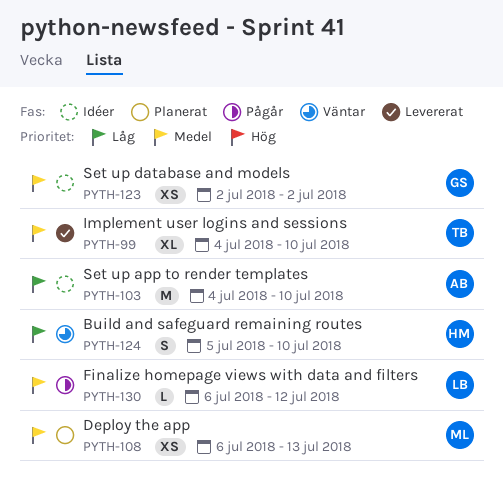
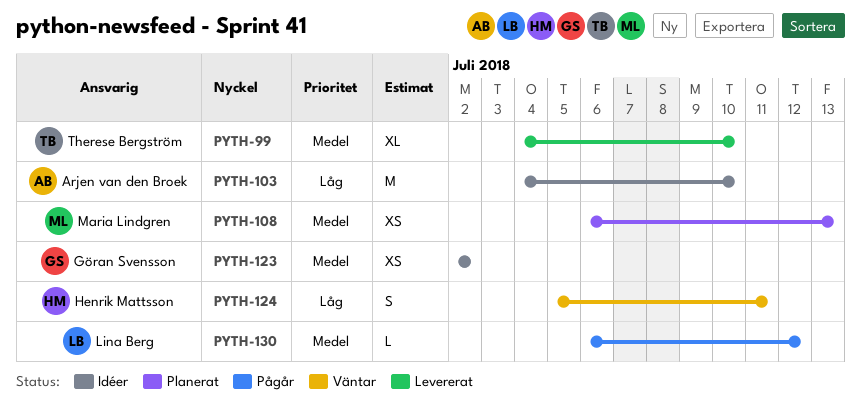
PYTH-124, due: Jul 10 -> Jul 11

